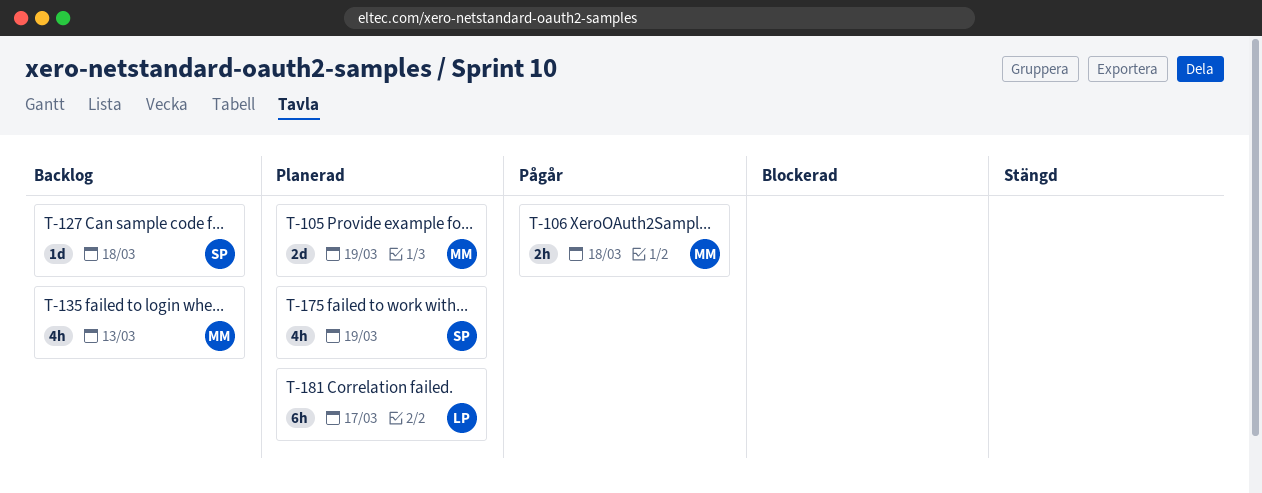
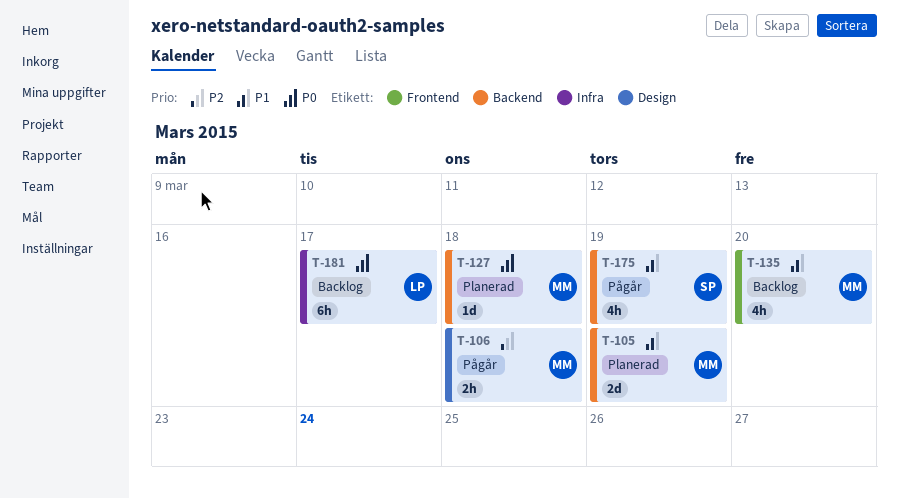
T-127, status: Backlog -> Planerad
T-127, owner: SP -> MM
T-135, due: Mar 13 -> Mar 20
T-175, status: Planerad -> Pågår
T-181, status: Planerad -> Backlog

